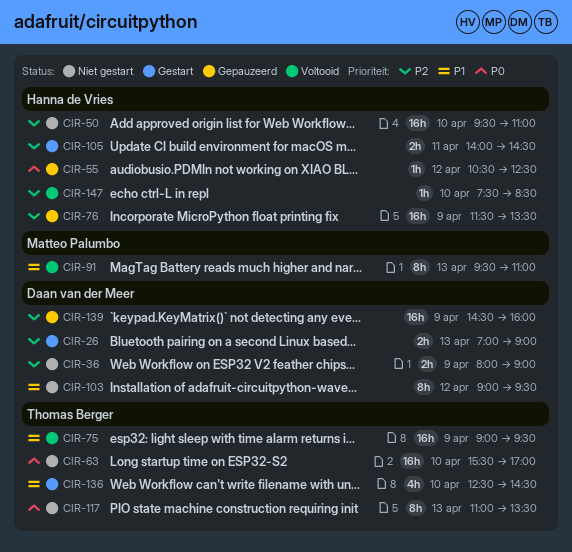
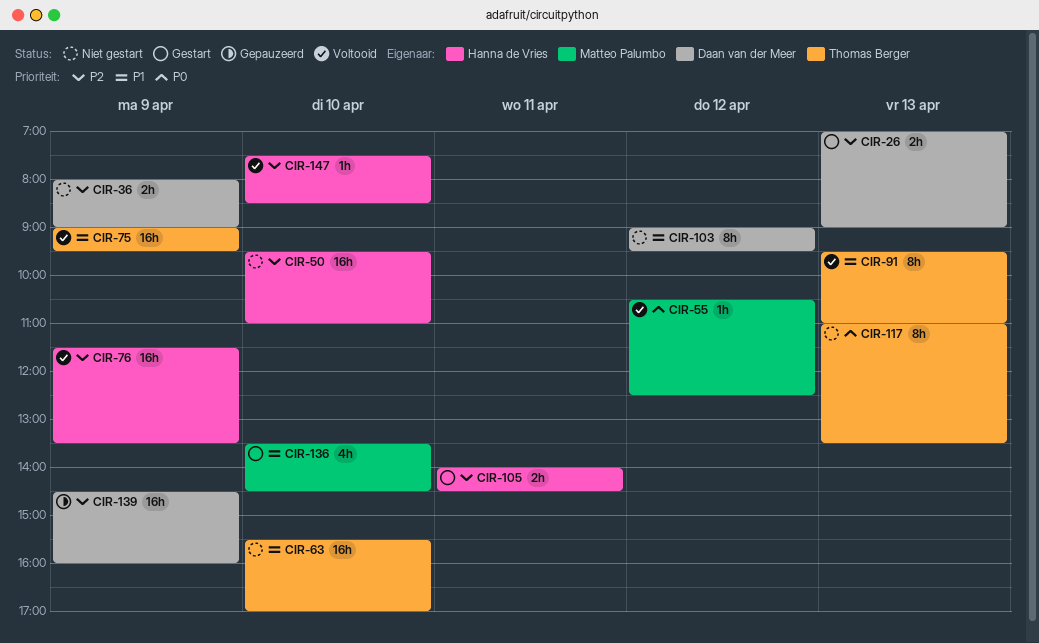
CIR-55, status: Gepauzeerd -> Voltooid
CIR-55, owner: Hanna de Vries -> Matteo Palumbo
CIR-63, priority: P0 -> P1
CIR-76, status: Gepauzeerd -> Voltooid
CIR-91, owner: Matteo Palumbo -> Thomas Berger
CIR-136, owner: Thomas Berger -> Matteo Palumbo
CIR-136, begins: 12:30 -> 13:30

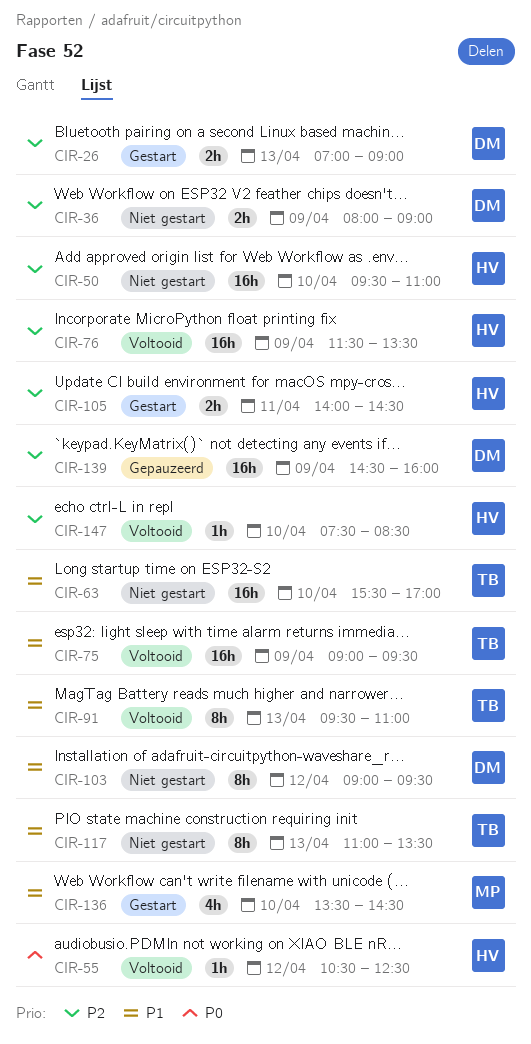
CIR-55, owner: Matteo Palumbo -> Hanna de Vries
CIR-117, priority: P0 -> P1

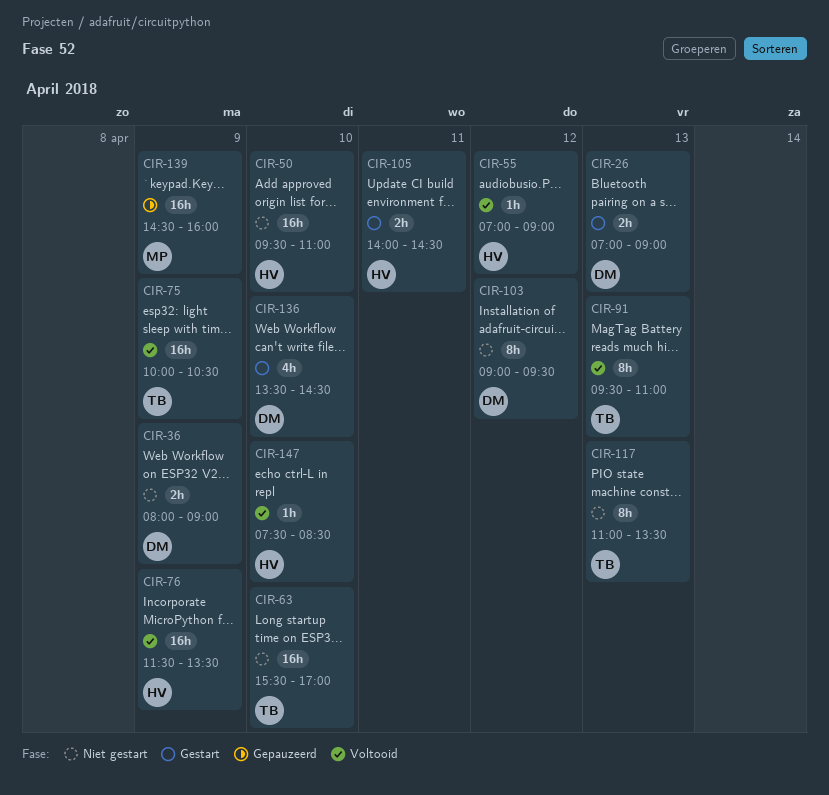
CIR-55, begins: 10:30 -> 07:00
CIR-55, ends: 12:30 -> 09:00
CIR-75, begins: 09:00 -> 10:00
CIR-75, ends: 09:30 -> 10:30
CIR-136, owner: MP -> DM
CIR-139, owner: DM -> MP

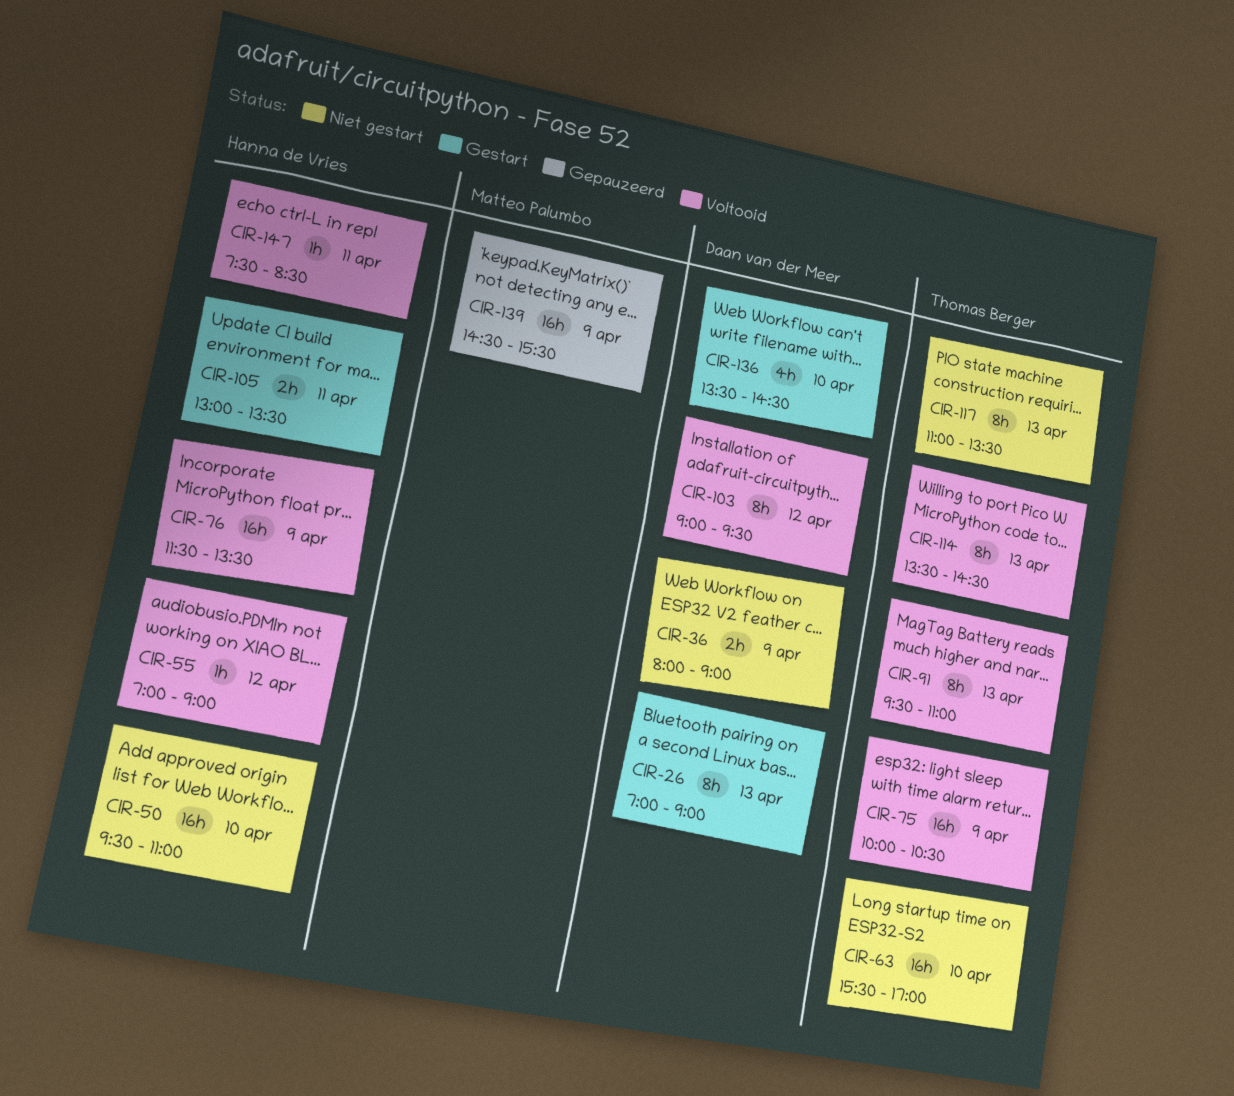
CIR-26, estimate: 2h -> 8h
CIR-103, status: Niet gestart -> Voltooid
CIR-105, begins: 14:00 -> 13:00
CIR-105, ends: 14:30 -> 13:30
CIR-114: none -> present
CIR-139, ends: 16:00 -> 15:30
CIR-147, day: Apr 10 -> Apr 11

